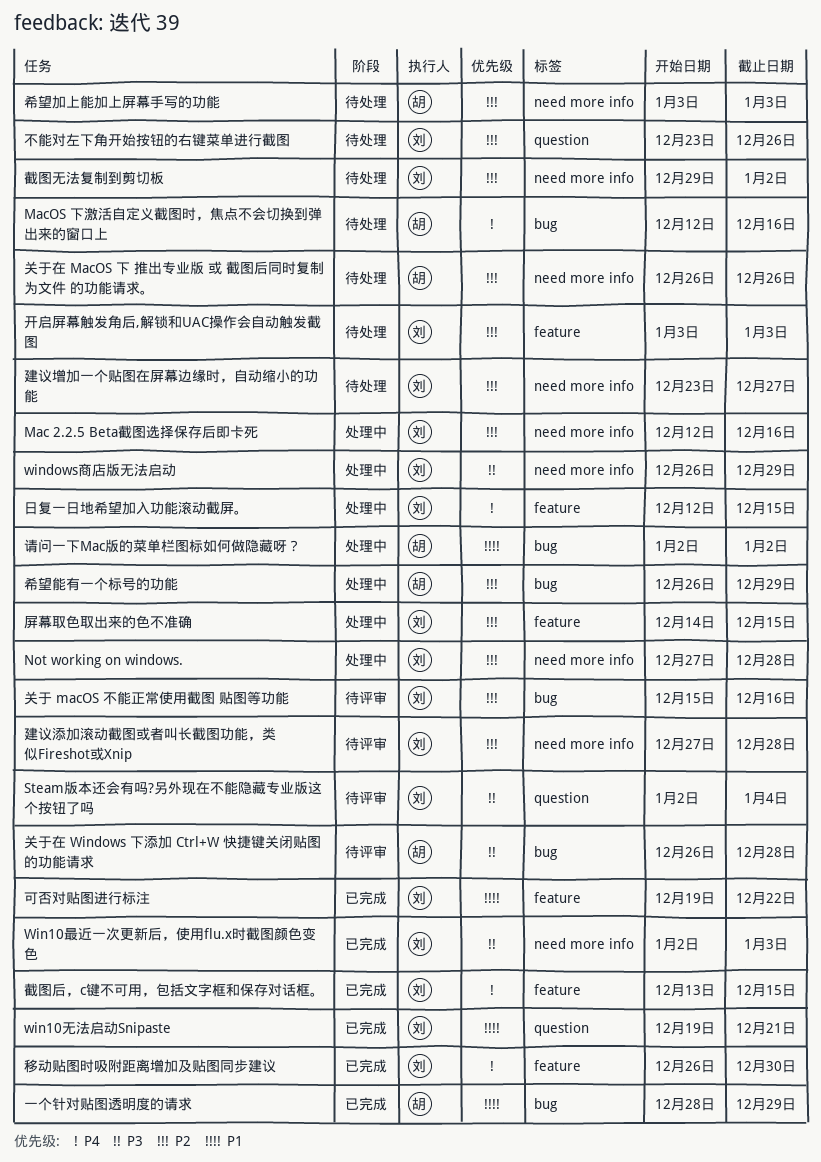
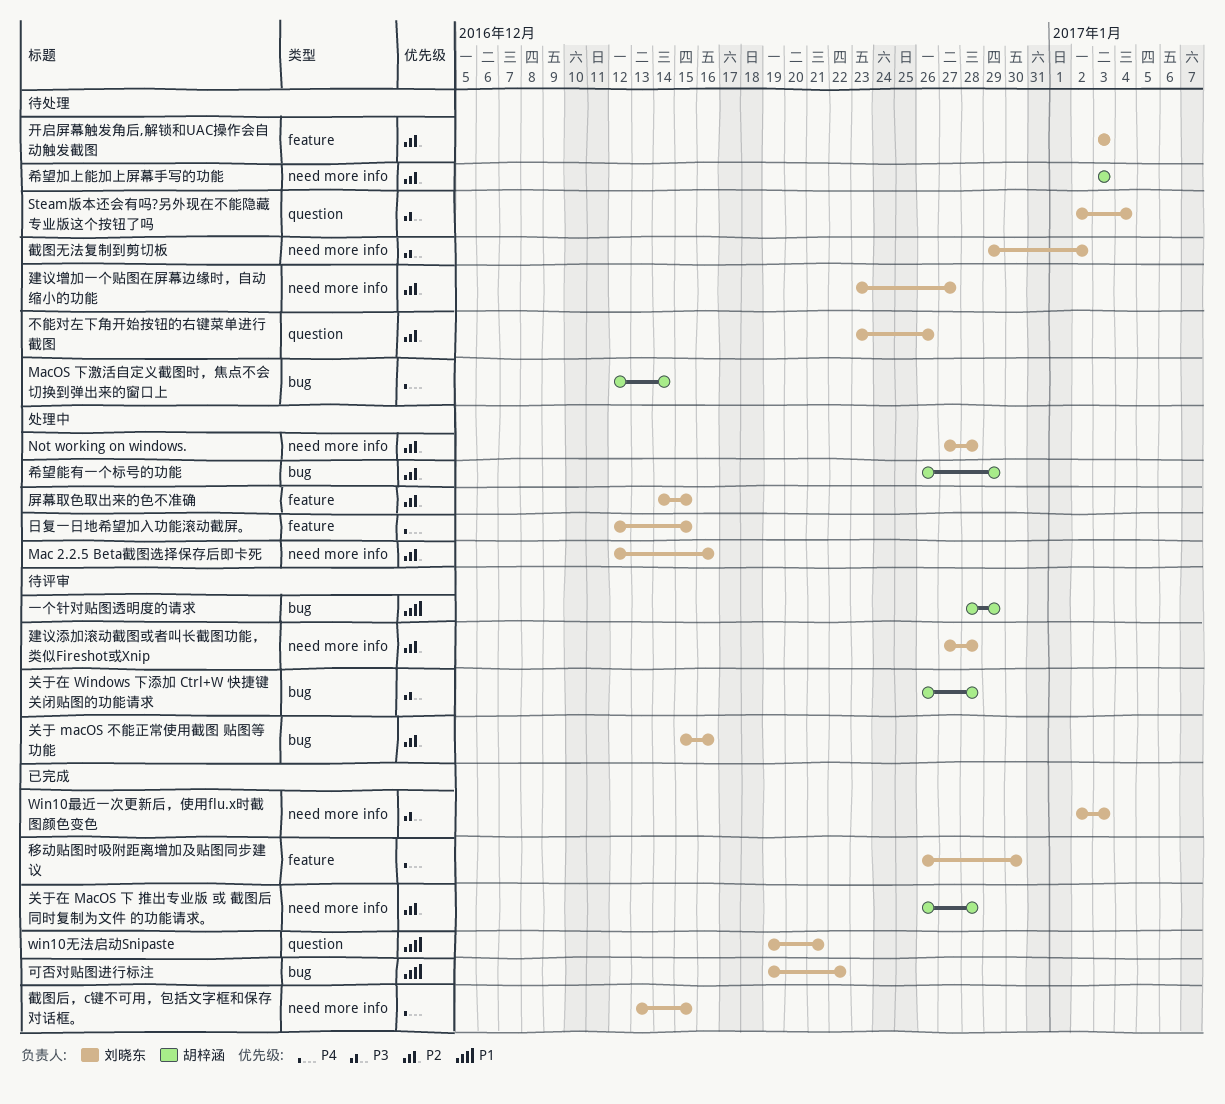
MacOS 下激活自定义截图时，焦点不会切换到弹出来的窗口上, due: Dec 16 -> Dec 14
Steam版本还会有吗?另外现在不能隐藏专业版这个按钮了吗, status: 待评审 -> 待处理
windows商店版无法启动: present -> none
一个针对贴图透明度的请求, status: 已完成 -> 待评审
关于在 MacOS 下 推出专业版 或 截图后同时复制为文件 的功能请求。, status: 待处理 -> 已完成
关于在 MacOS 下 推出专业版 或 截图后同时复制为文件 的功能请求。, due: Dec 26 -> Dec 28
可否对贴图进行标注, label: feature -> bug
截图后，c键不可用，包括文字框和保存对话框。, label: feature -> need more info
截图无法复制到剪切板, priority: P2 -> P3
请问一下Mac版的菜单栏图标如何做隐藏呀？: present -> none

